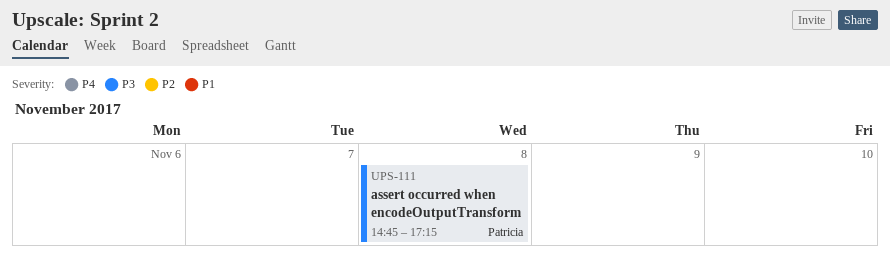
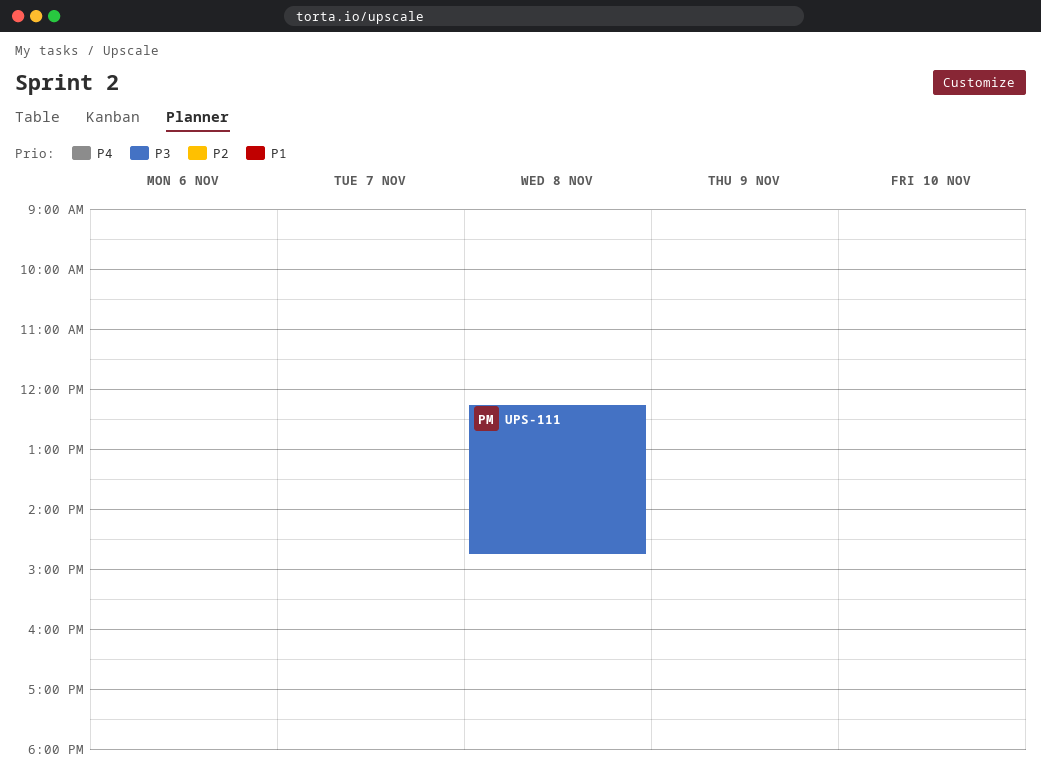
UPS-111, begins: 14:45 -> 12:15
UPS-111, ends: 17:15 -> 14:45

